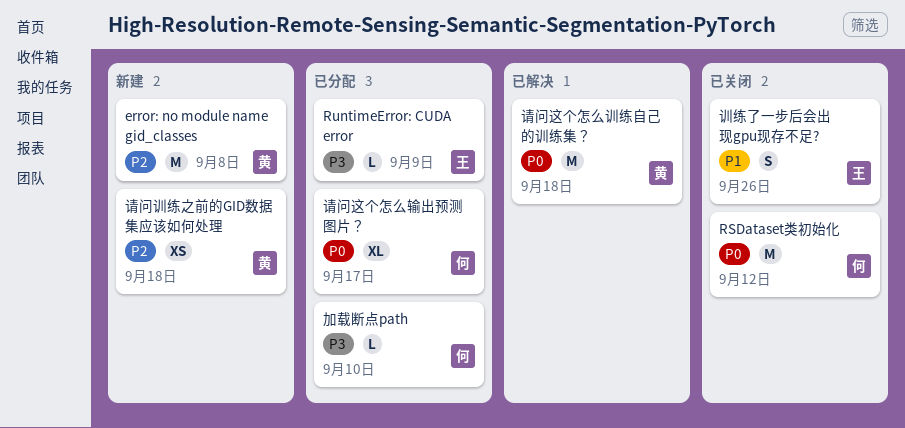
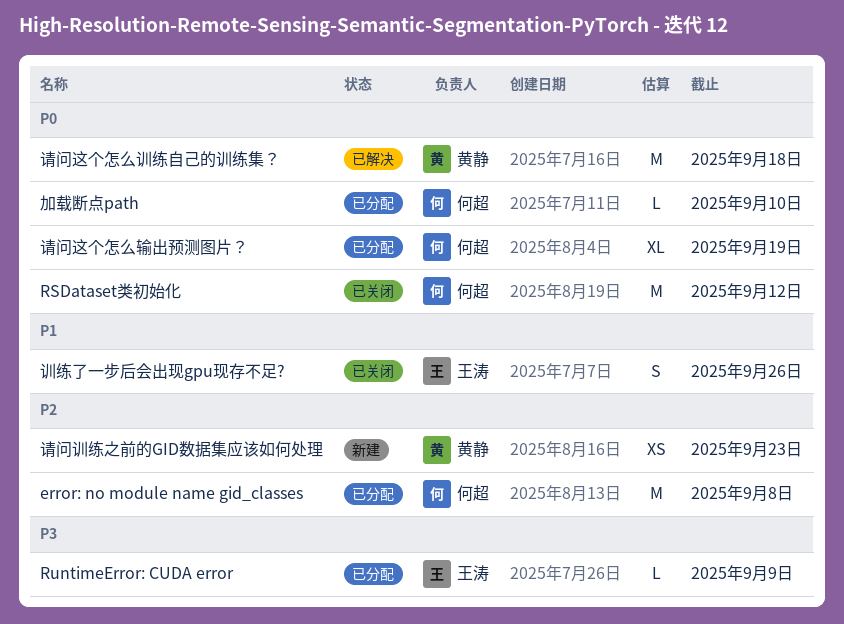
error: no module name gid_classes, status: 新建 -> 已分配
error: no module name gid_classes, owner: 黄静 -> 何超
加载断点path, priority: P3 -> P0
请问训练之前的GID数据集应该如何处理, due: Sep 18 -> Sep 23
请问这个怎么输出预测图片？, due: Sep 17 -> Sep 19

